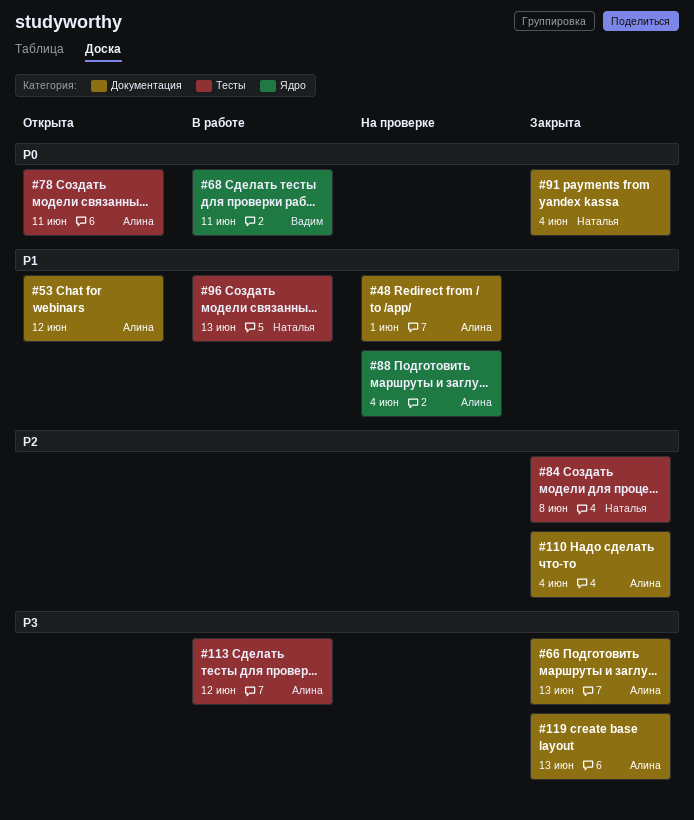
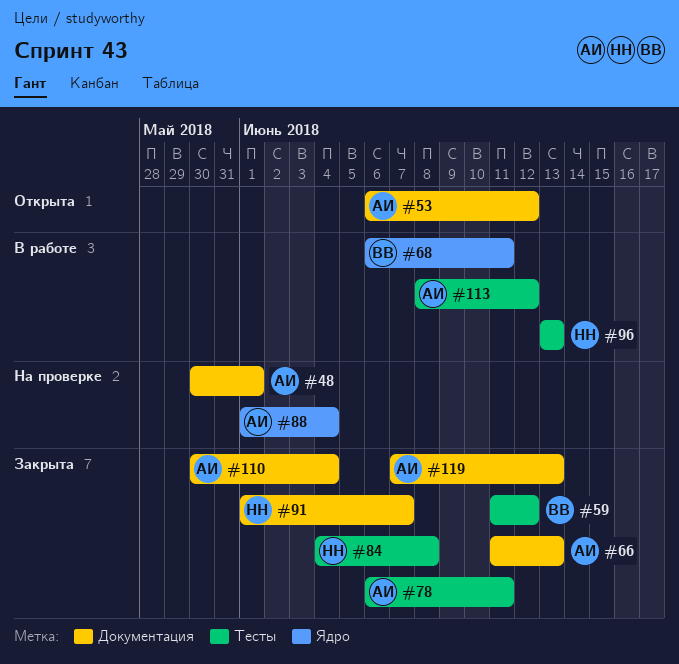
#59: none -> present
#78, status: Открыта -> Закрыта
#91, due: Jun 4 -> Jun 7

